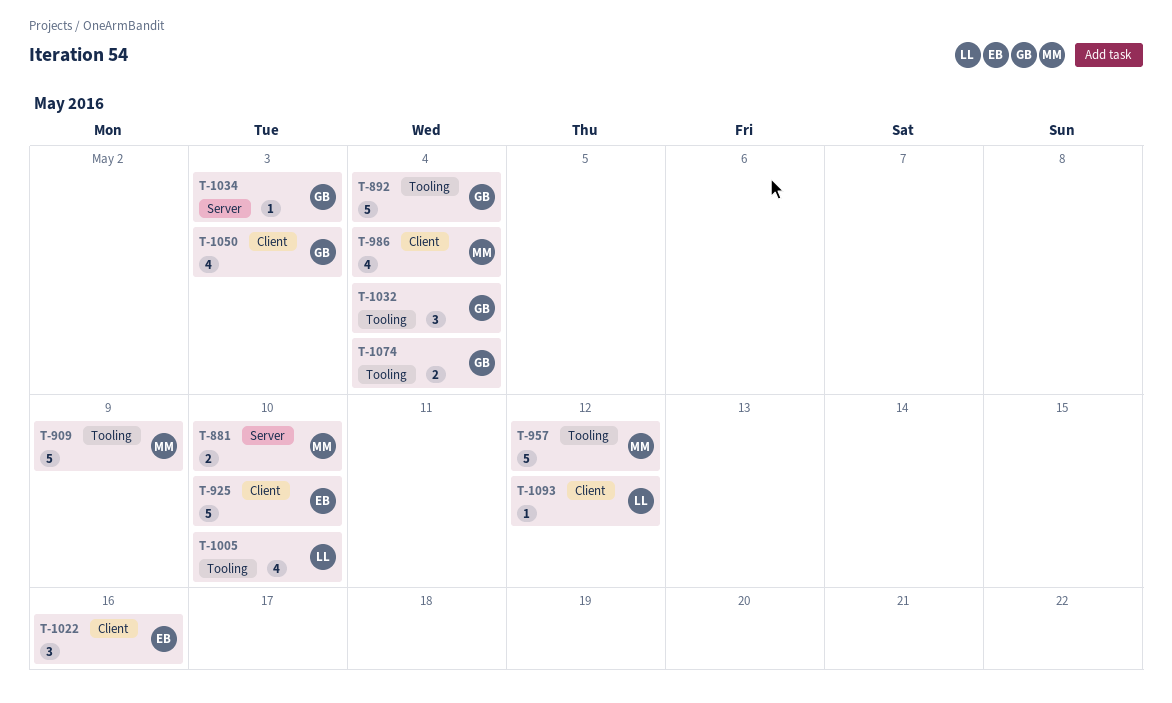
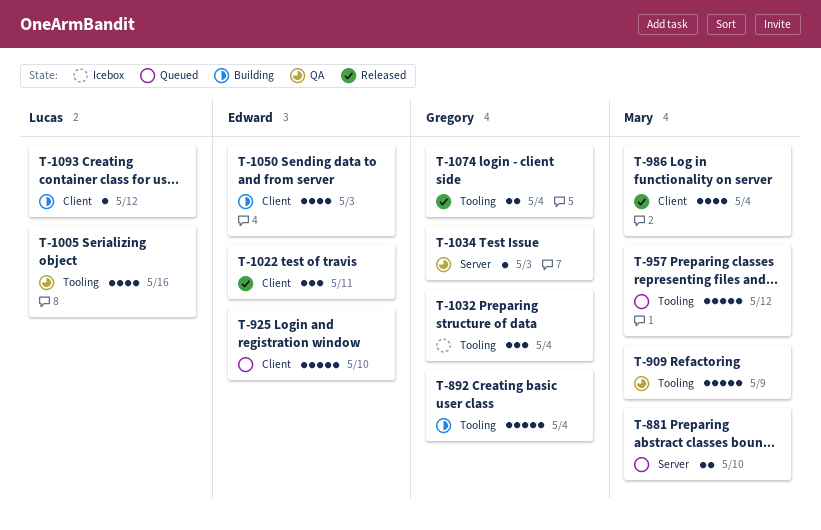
T-1005, due: May 10 -> May 16
T-1022, due: May 16 -> May 11
T-1050, owner: Gregory -> Edward

